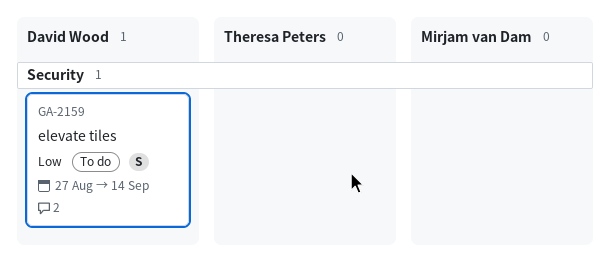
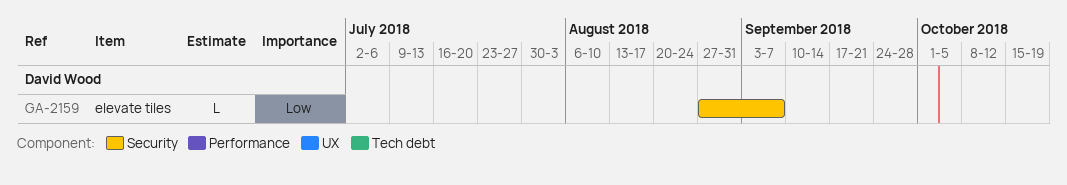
GA-2159, estimate: S -> L
GA-2159, due: Sep 14 -> Sep 7

